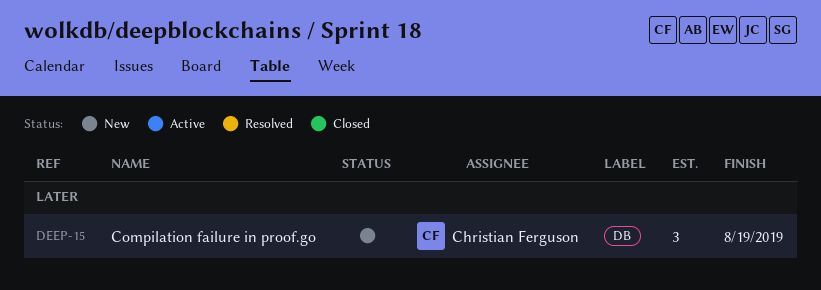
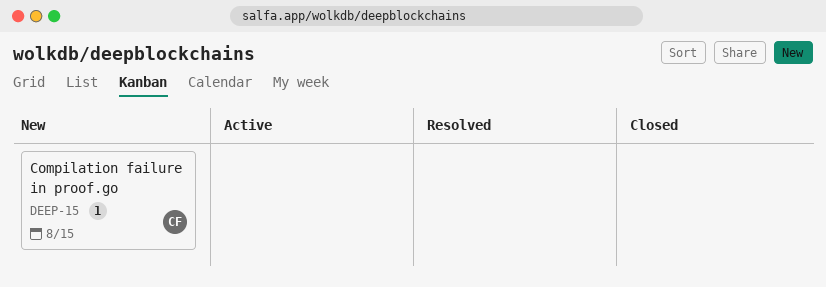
DEEP-15, estimate: 3 -> 1
DEEP-15, due: Aug 19 -> Aug 15

